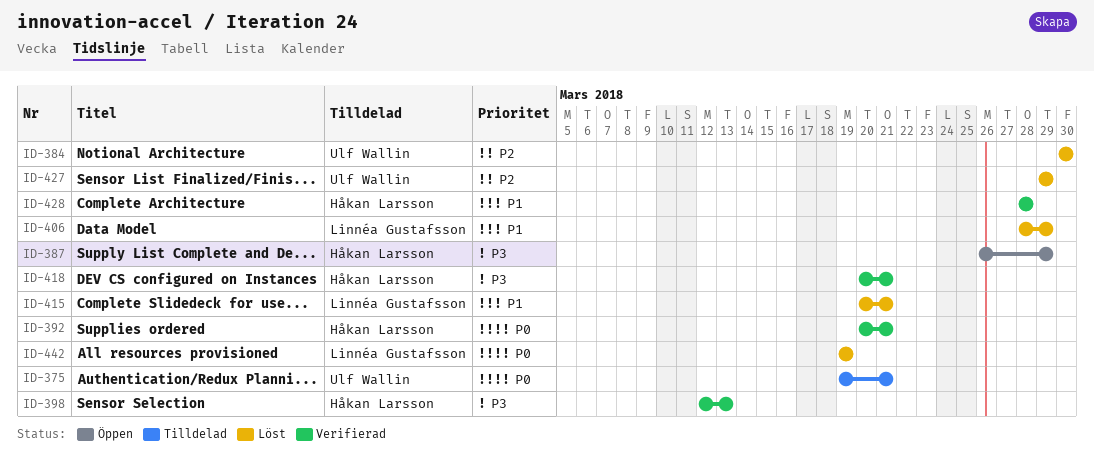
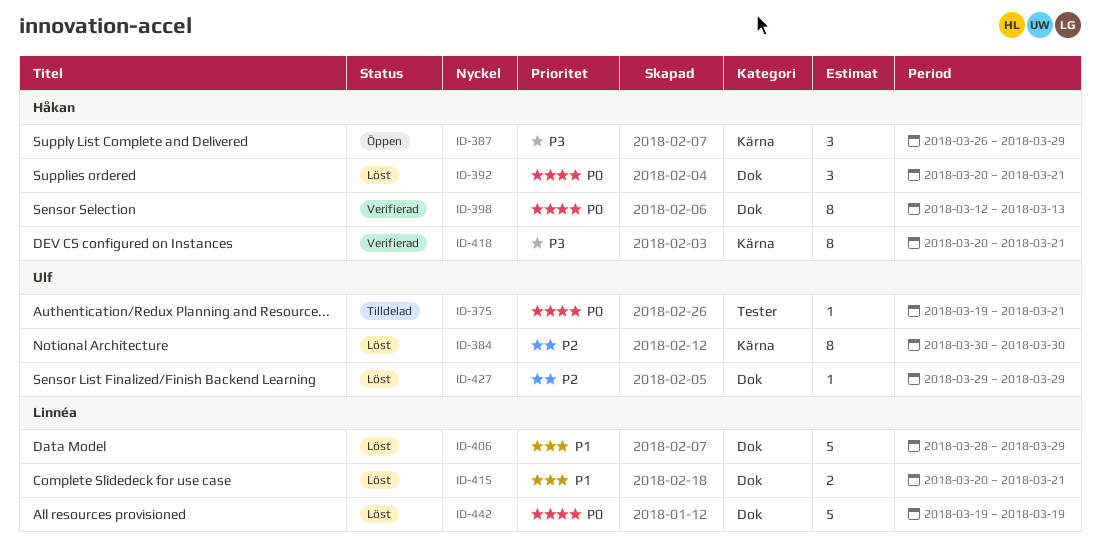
ID-392, status: Verifierad -> Löst
ID-398, priority: P3 -> P0
ID-428: present -> none

